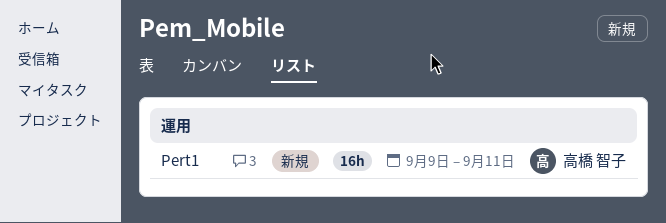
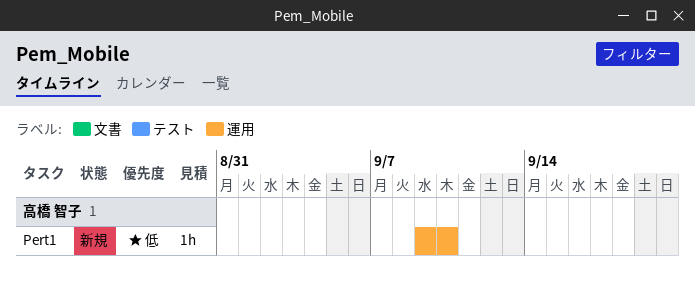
Pert1, estimate: 16h -> 1h
Pert1, due: Sep 11 -> Sep 10

